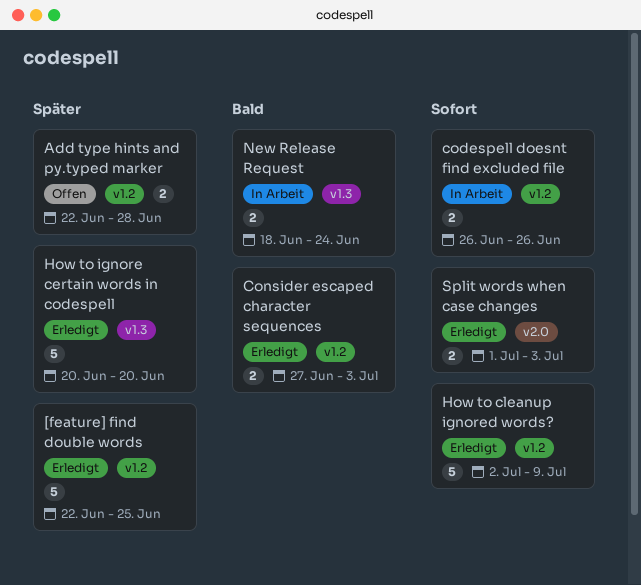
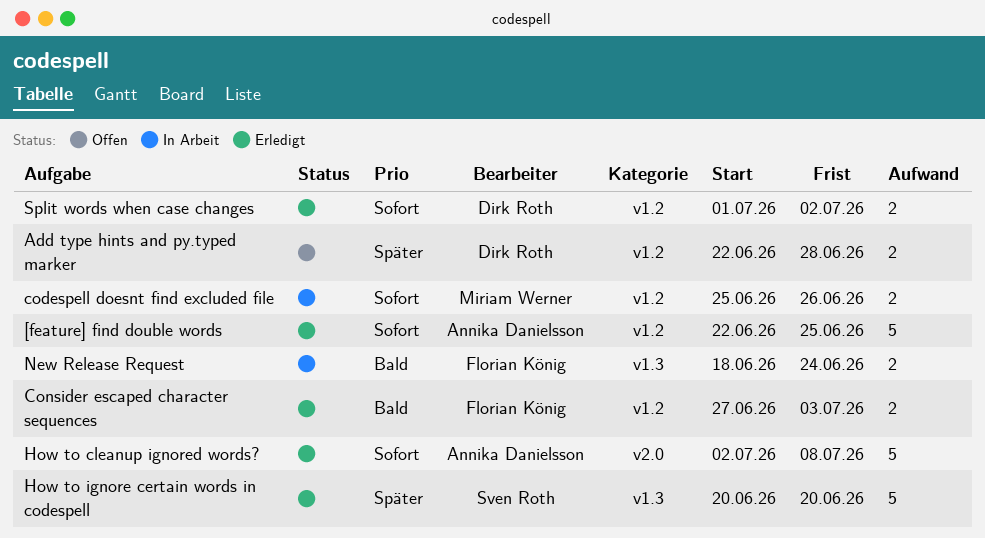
[feature] find double words, priority: Später -> Sofort
codespell doesnt find excluded file, start: Jun 26 -> Jun 25
How to cleanup ignored words?, label: v1.2 -> v2.0
How to cleanup ignored words?, due: Jul 9 -> Jul 8
Split words when case changes, label: v2.0 -> v1.2
Split words when case changes, due: Jul 3 -> Jul 2

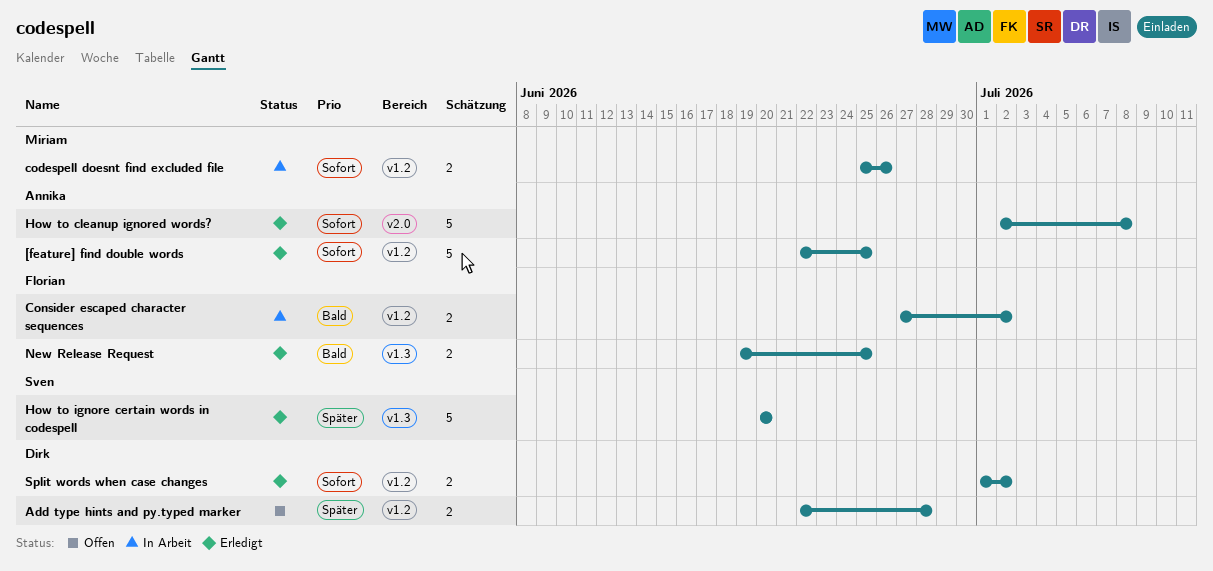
Consider escaped character sequences, status: Erledigt -> In Arbeit
Consider escaped character sequences, due: Jul 3 -> Jul 2
New Release Request, status: In Arbeit -> Erledigt
New Release Request, start: Jun 18 -> Jun 19
New Release Request, due: Jun 24 -> Jun 25

